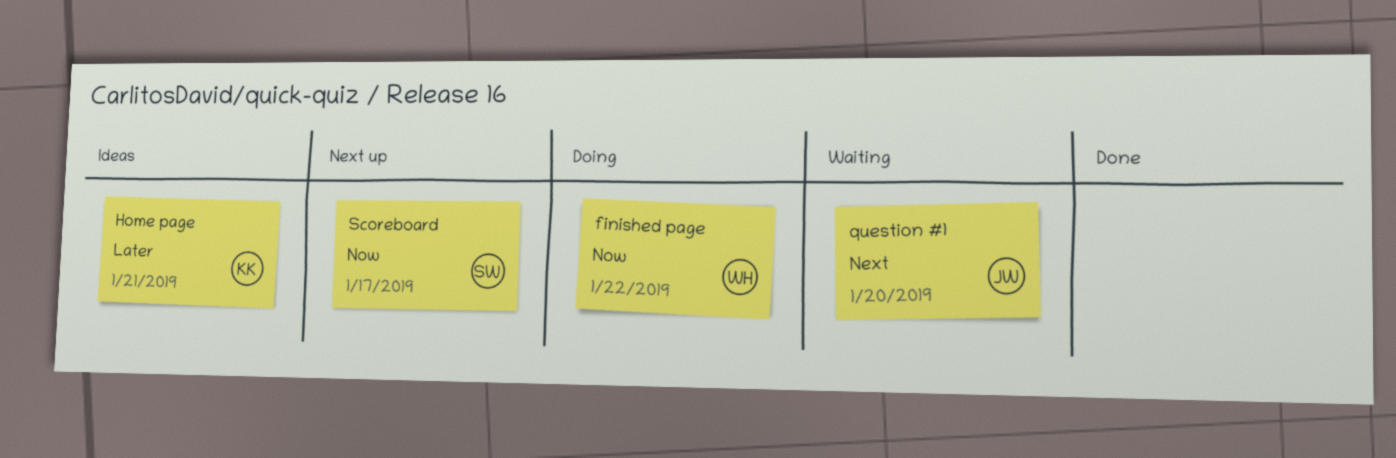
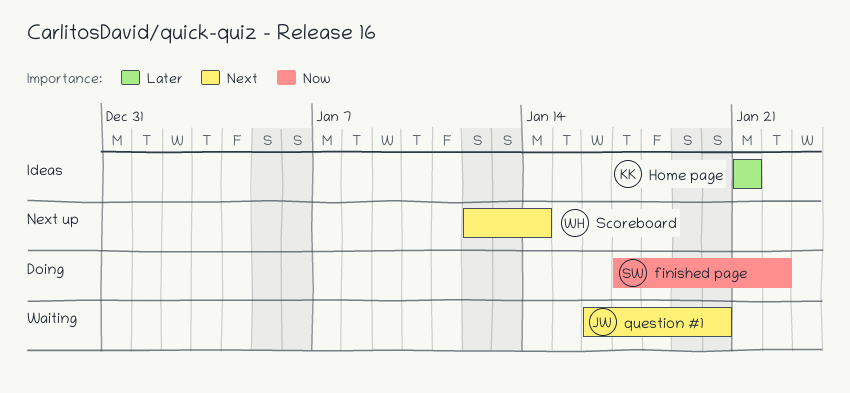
finished page, owner: WH -> SW
Scoreboard, owner: SW -> WH
Scoreboard, priority: Now -> Next
Scoreboard, due: Jan 17 -> Jan 14

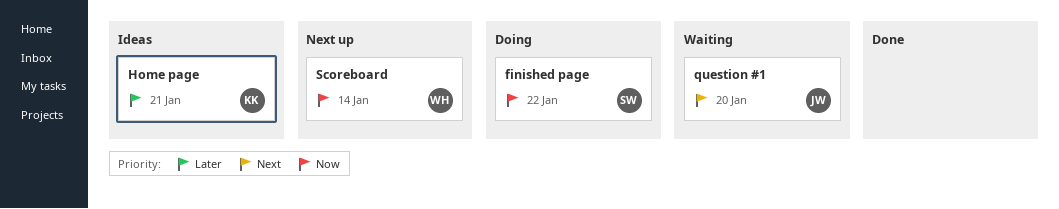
Scoreboard, priority: Next -> Now

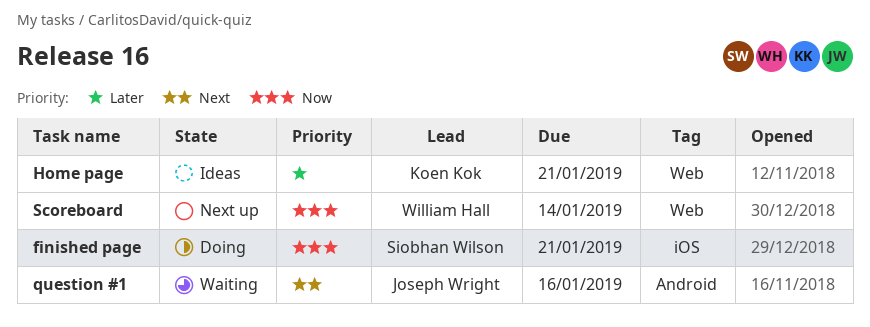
finished page, due: Jan 22 -> Jan 21
question #1, due: Jan 20 -> Jan 16

